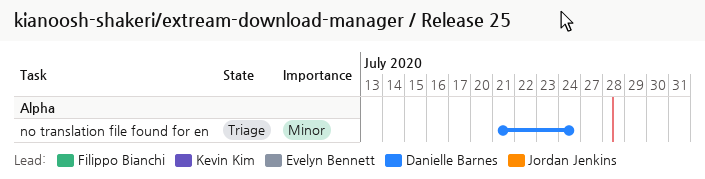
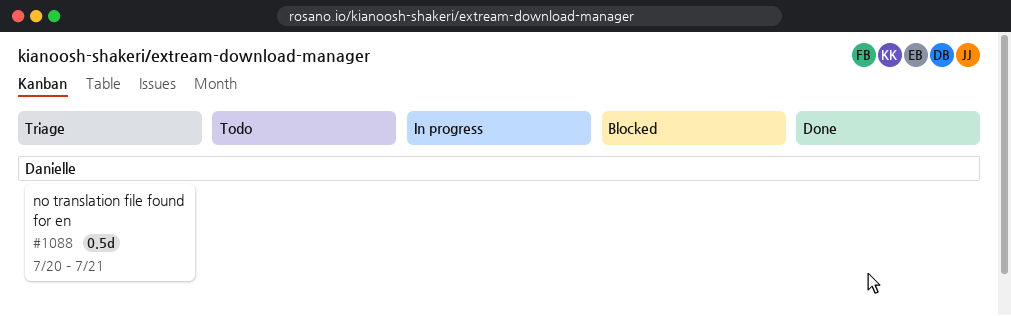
no translation file found for en, start: Jul 21 -> Jul 20
no translation file found for en, due: Jul 24 -> Jul 21

